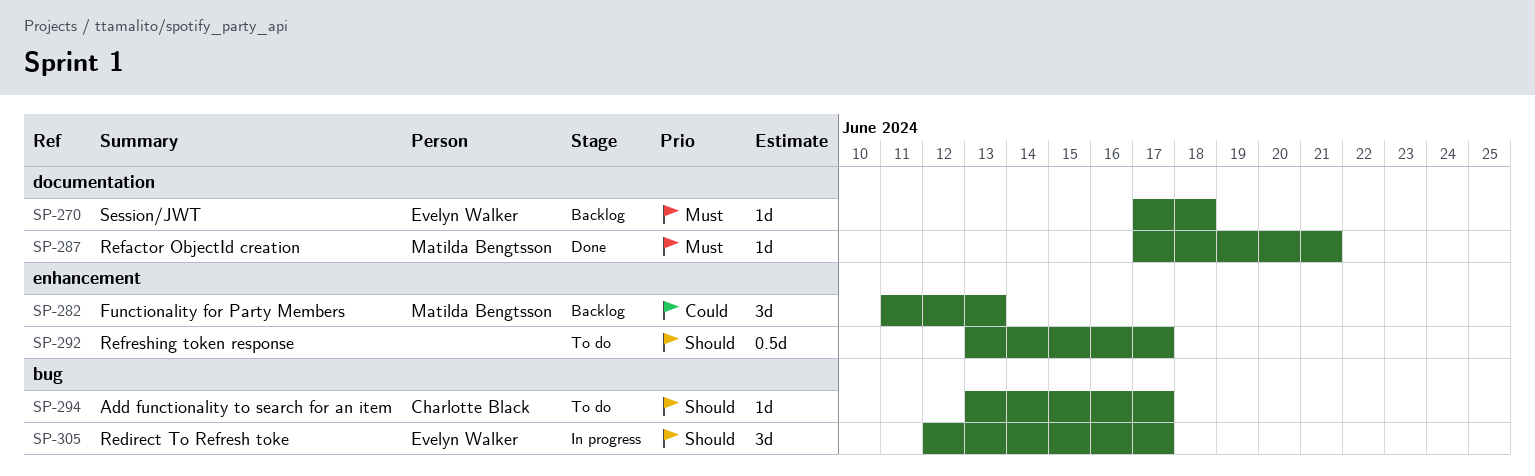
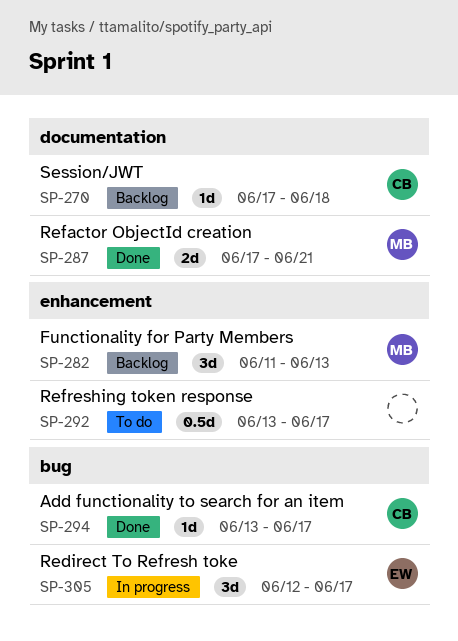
SP-270, owner: Evelyn Walker -> Charlotte Black
SP-287, estimate: 1d -> 2d
SP-294, status: To do -> Done

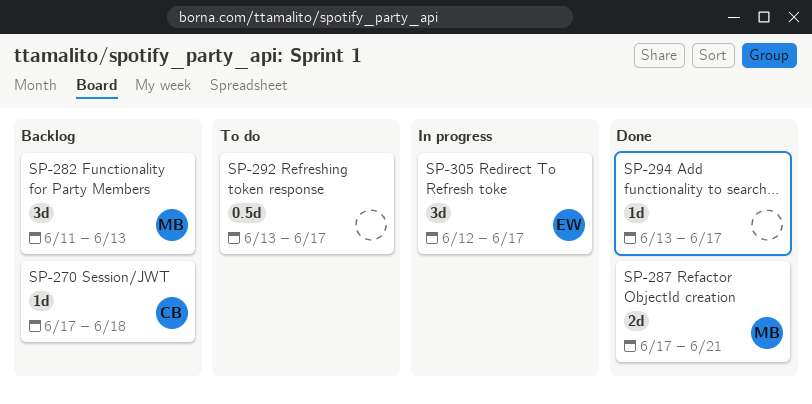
SP-294, owner: CB -> none

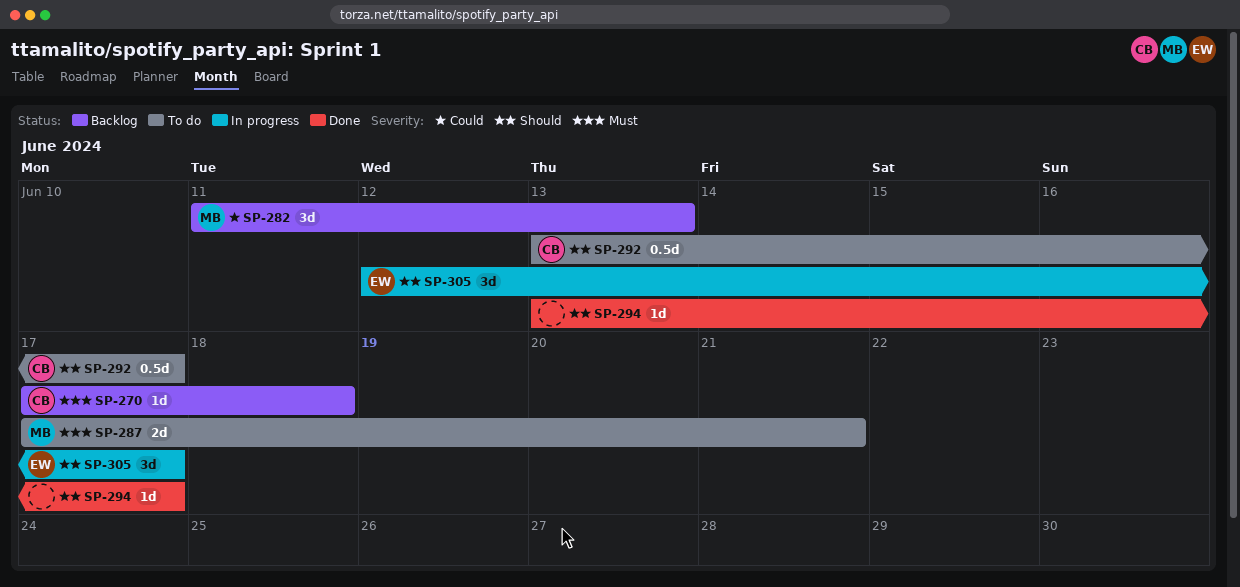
SP-287, status: Done -> To do
SP-292, owner: none -> CB

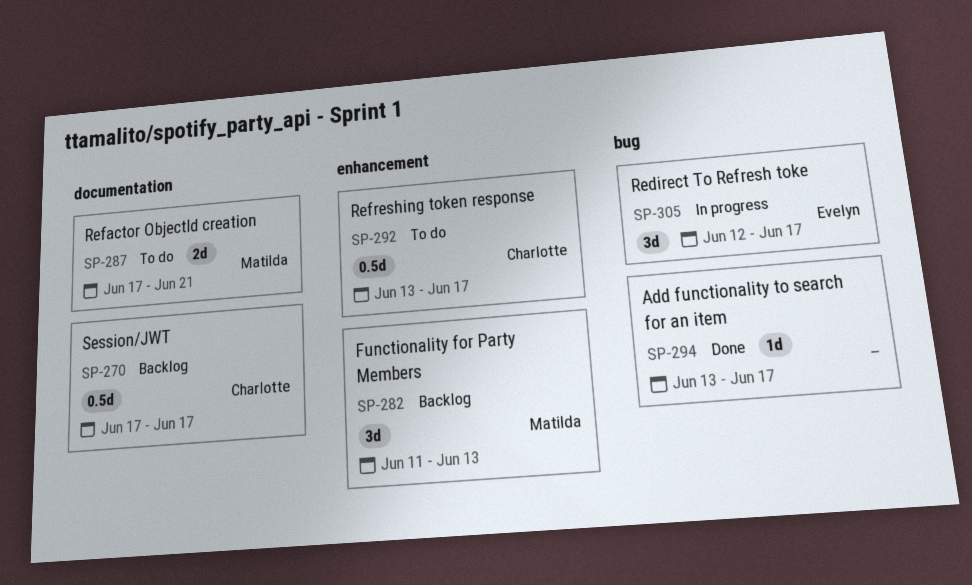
SP-270, estimate: 1d -> 0.5d
SP-270, due: Jun 18 -> Jun 17

